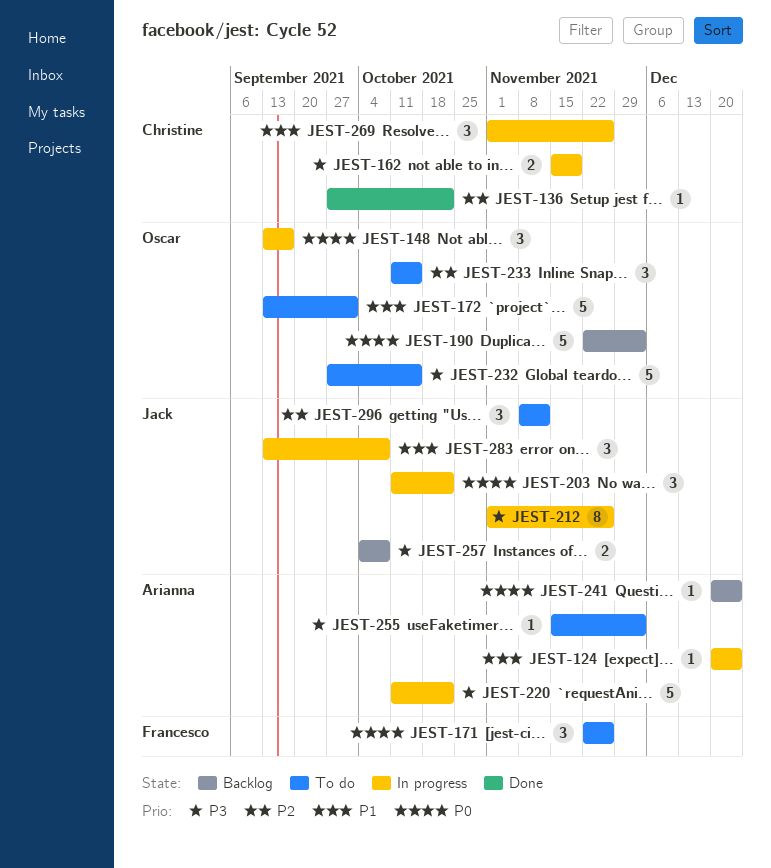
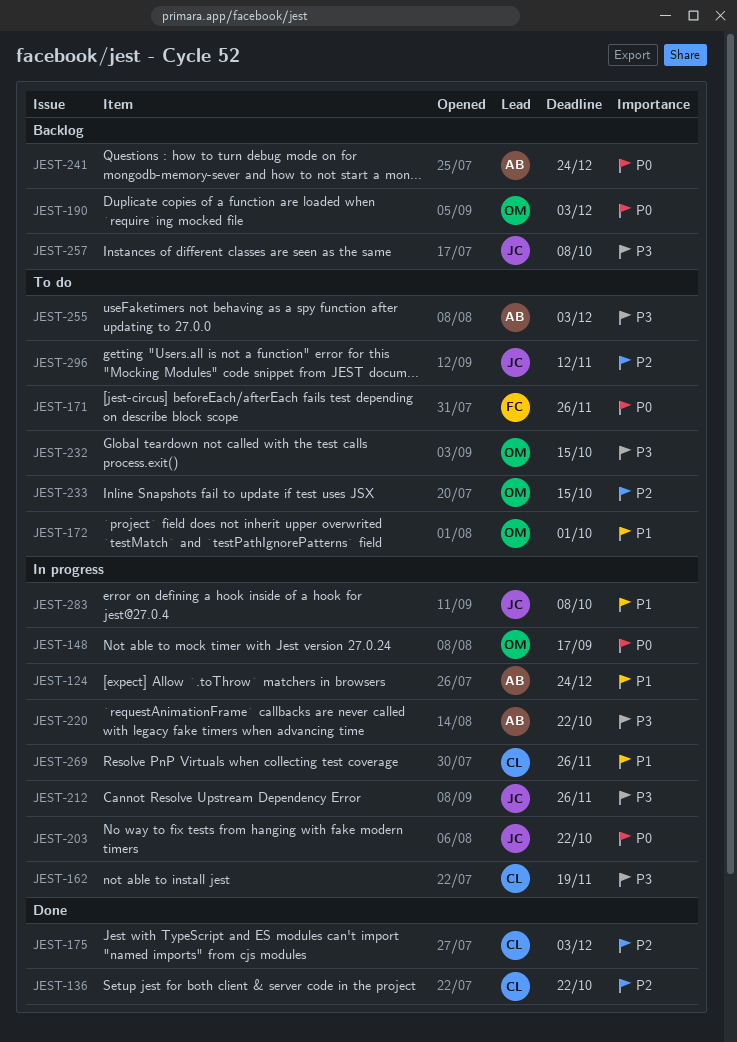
JEST-175: none -> present

